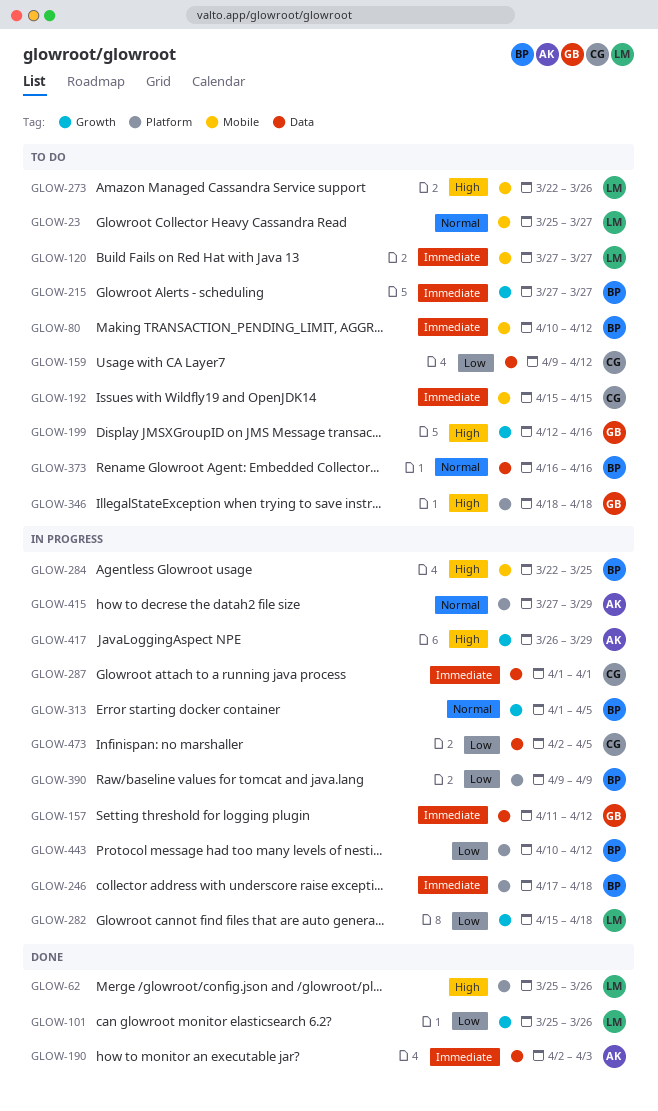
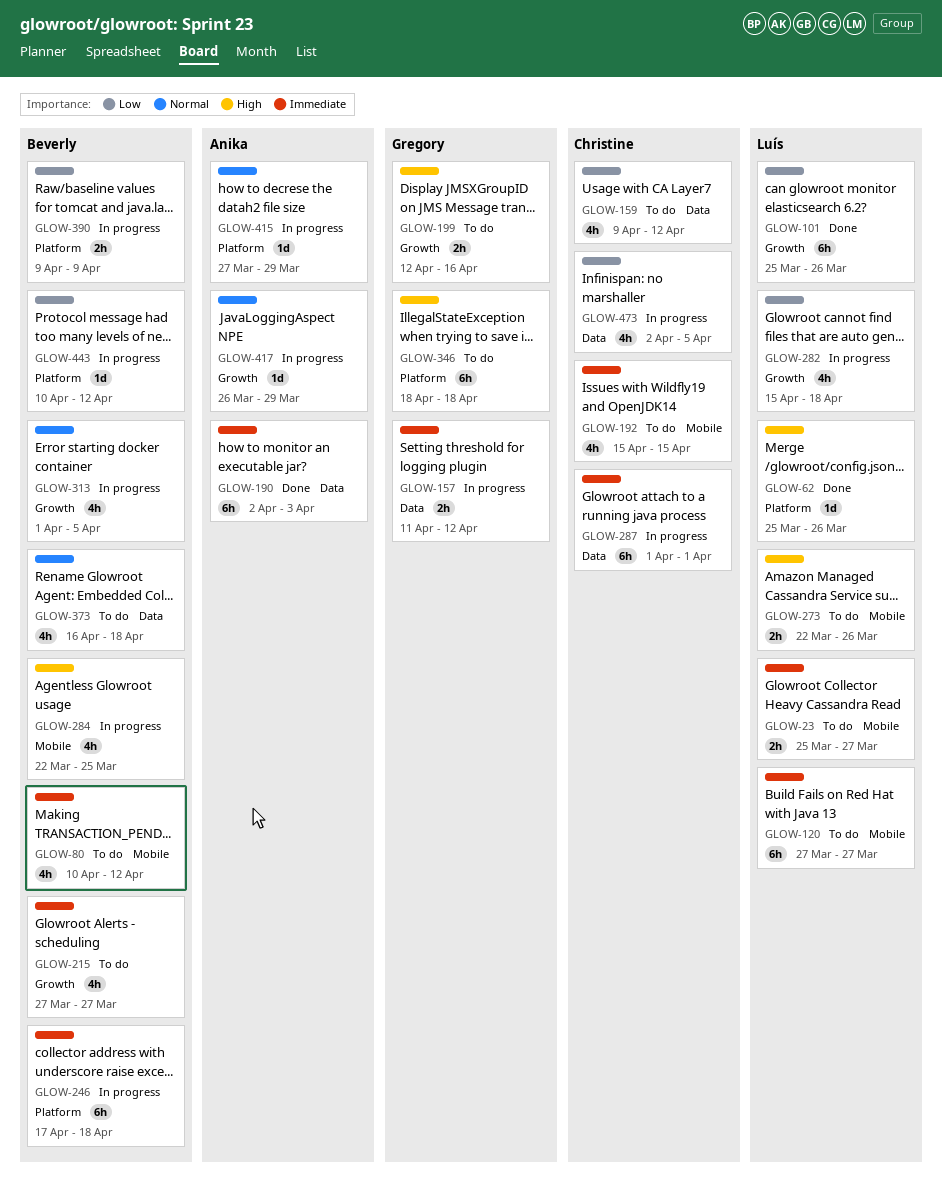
GLOW-23, priority: Normal -> Immediate
GLOW-373, due: Apr 16 -> Apr 18
GLOW-417, priority: High -> Normal

